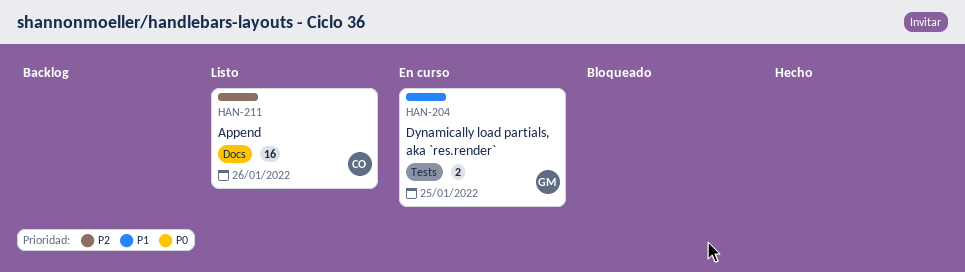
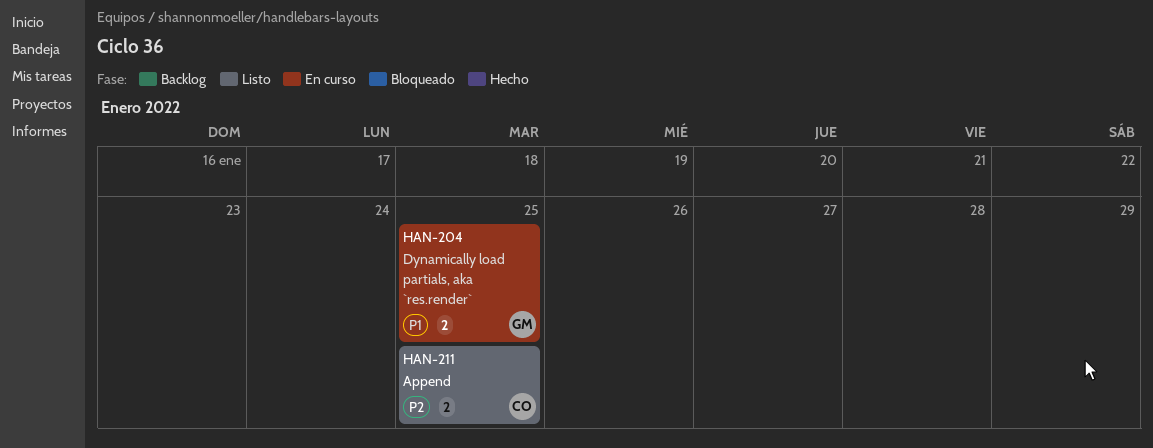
HAN-211, estimate: 16 -> 2
HAN-211, due: Jan 26 -> Jan 25

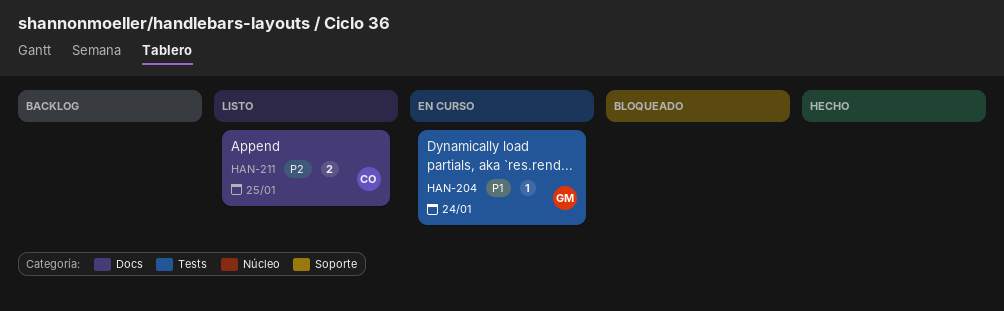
HAN-204, estimate: 2 -> 1
HAN-204, due: Jan 25 -> Jan 24

